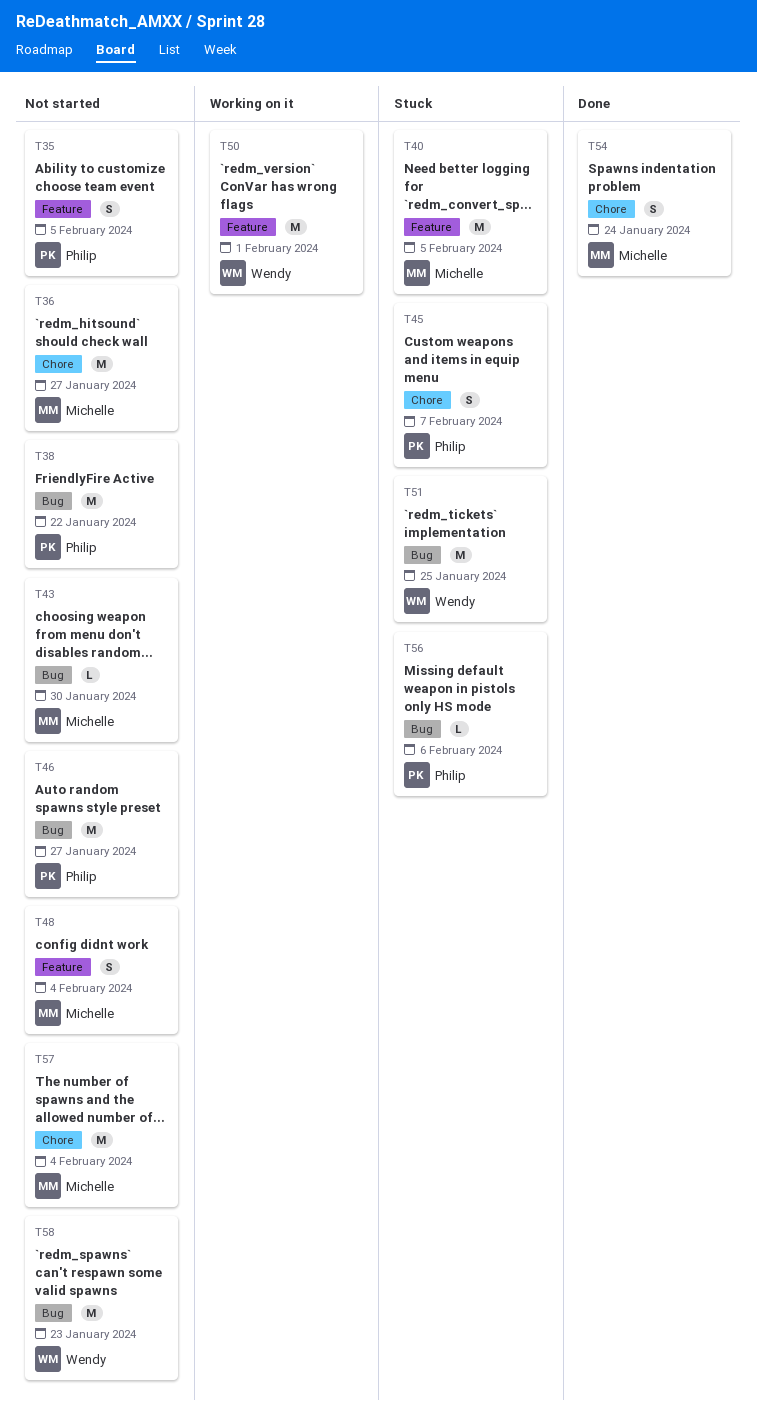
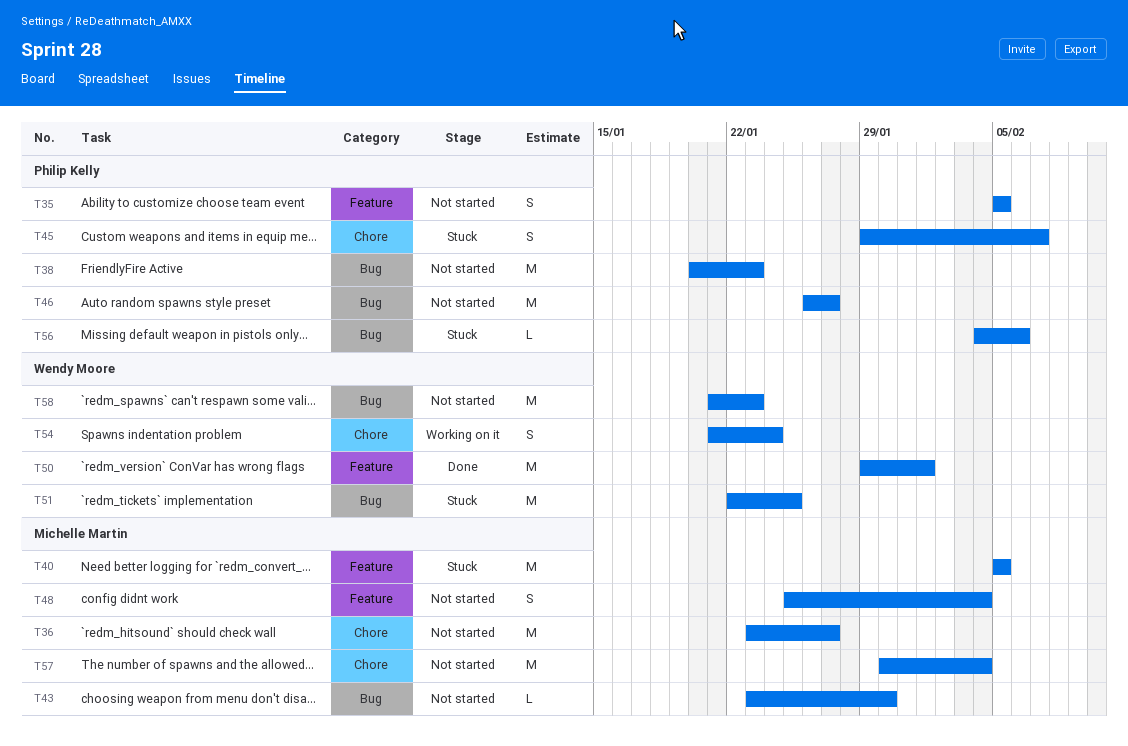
T38, due: Jan 22 -> Jan 23
T50, status: Working on it -> Done
T54, status: Done -> Working on it
T54, owner: Michelle Martin -> Wendy Moore

